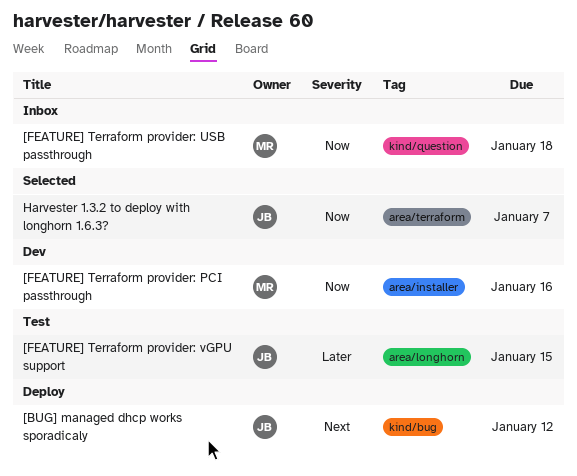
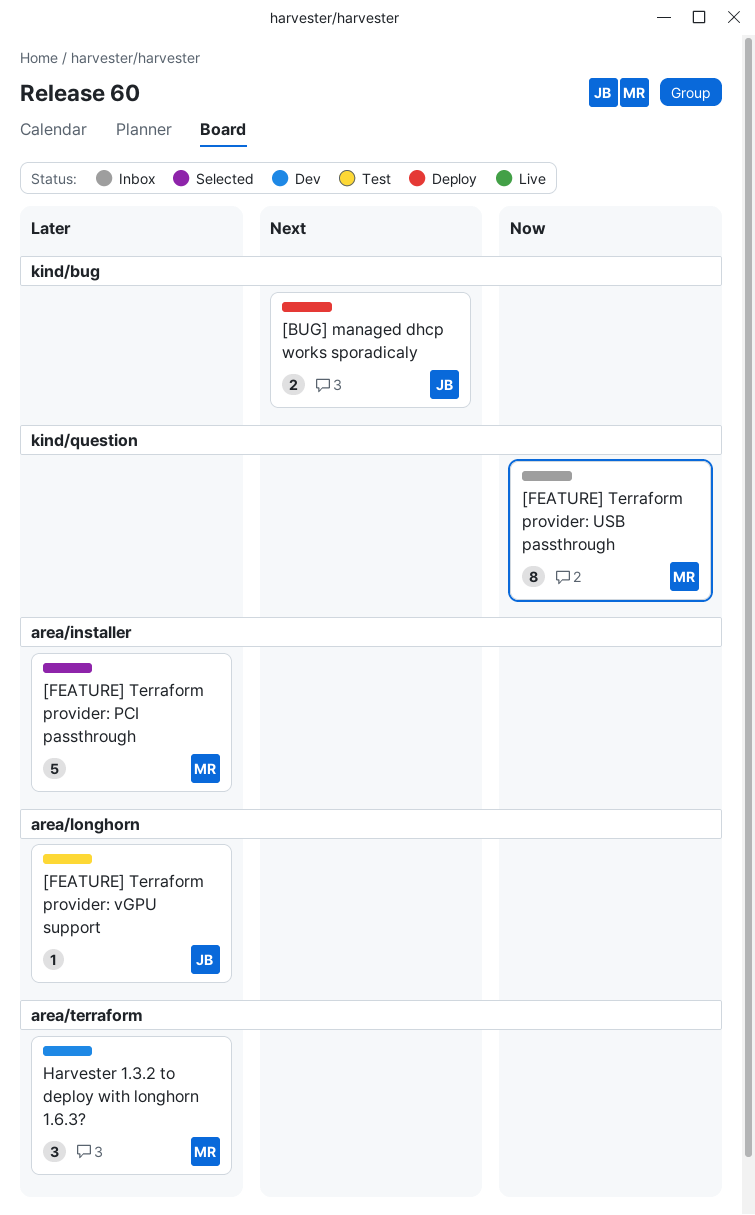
[FEATURE] Terraform provider: PCI passthrough, status: Dev -> Selected
[FEATURE] Terraform provider: PCI passthrough, priority: Now -> Later
Harvester 1.3.2 to deploy with longhorn 1.6.3?, status: Selected -> Dev
Harvester 1.3.2 to deploy with longhorn 1.6.3?, owner: JB -> MR
Harvester 1.3.2 to deploy with longhorn 1.6.3?, priority: Now -> Later

